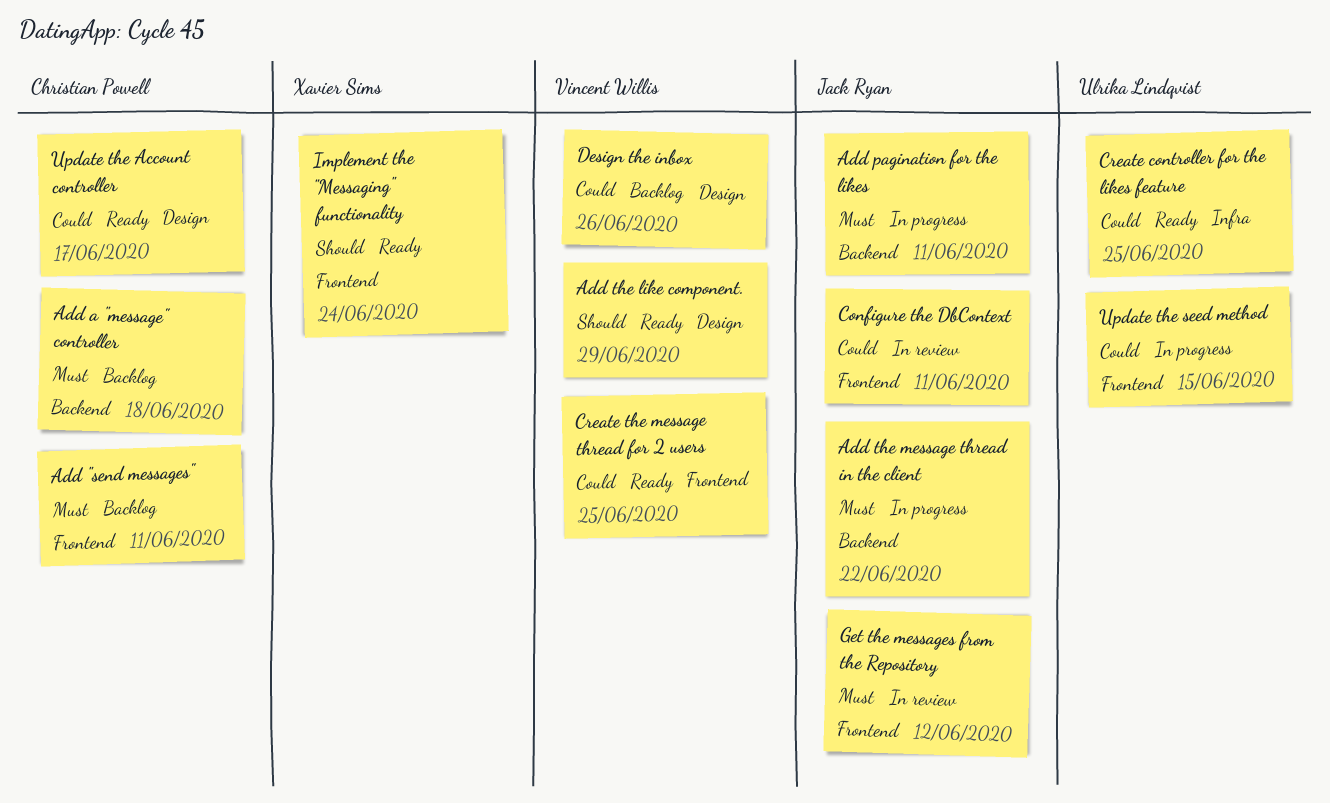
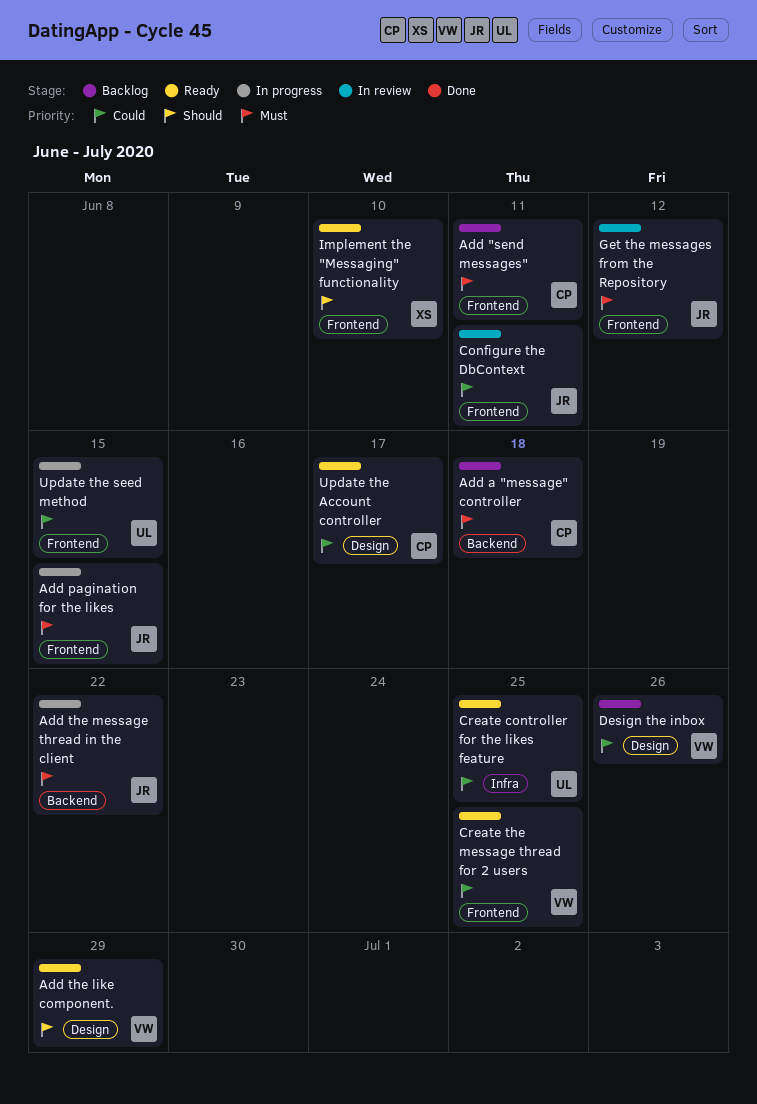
Add pagination for the likes, label: Backend -> Frontend
Add pagination for the likes, due: Jun 11 -> Jun 15
Implement the "Messaging" functionality, due: Jun 24 -> Jun 10

